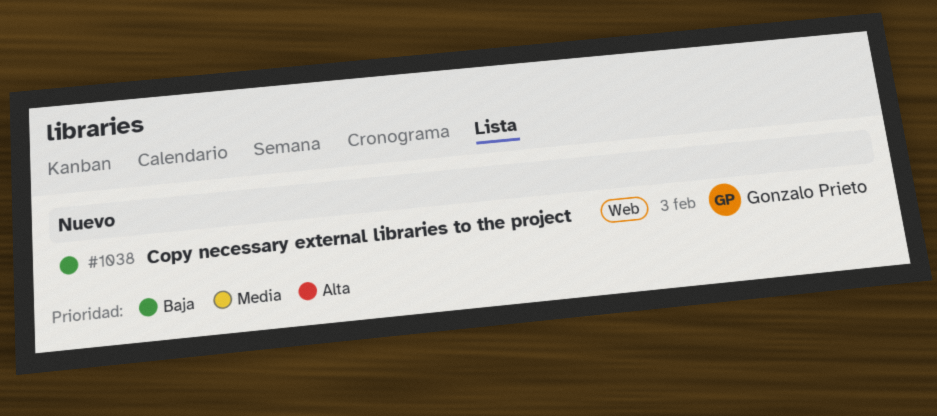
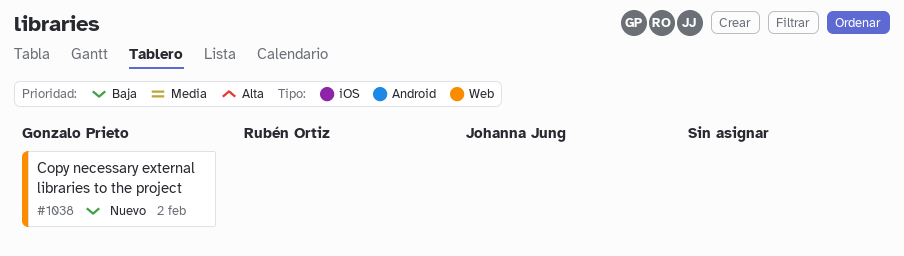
#1038, due: Feb 3 -> Feb 2

